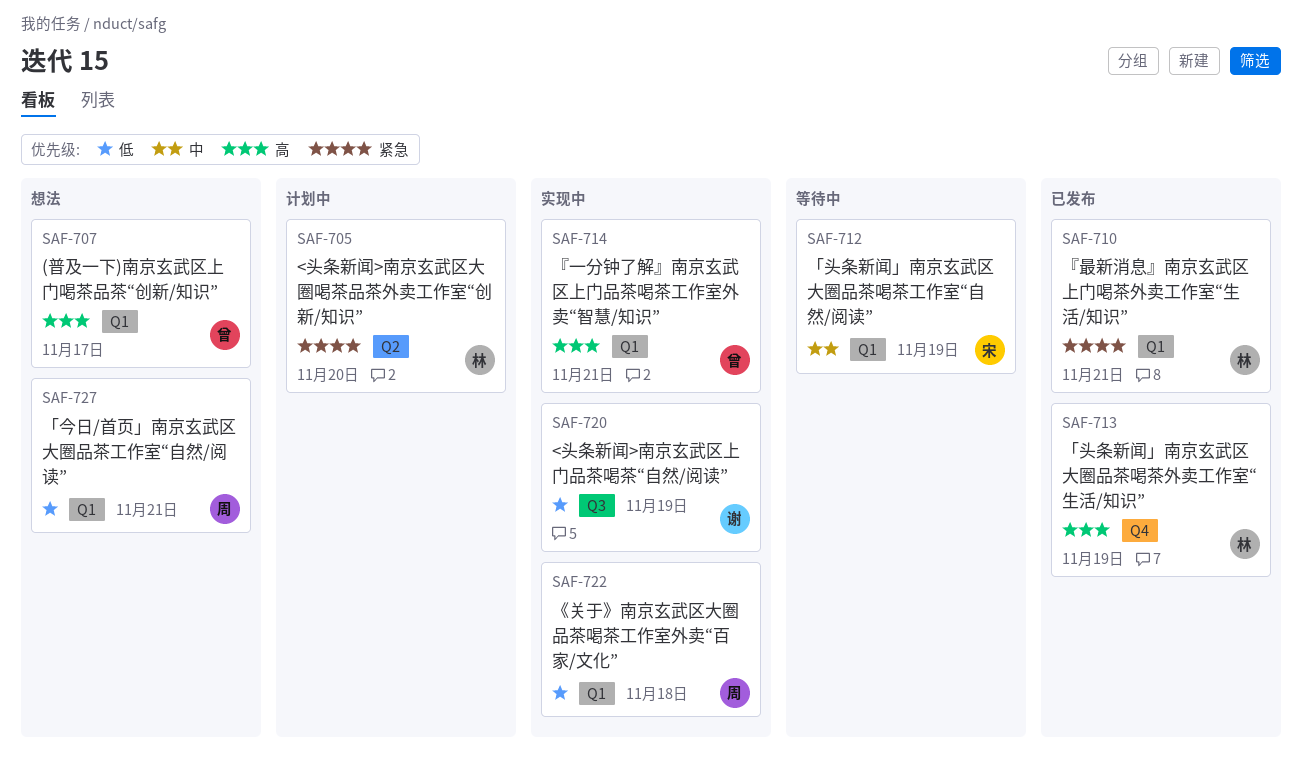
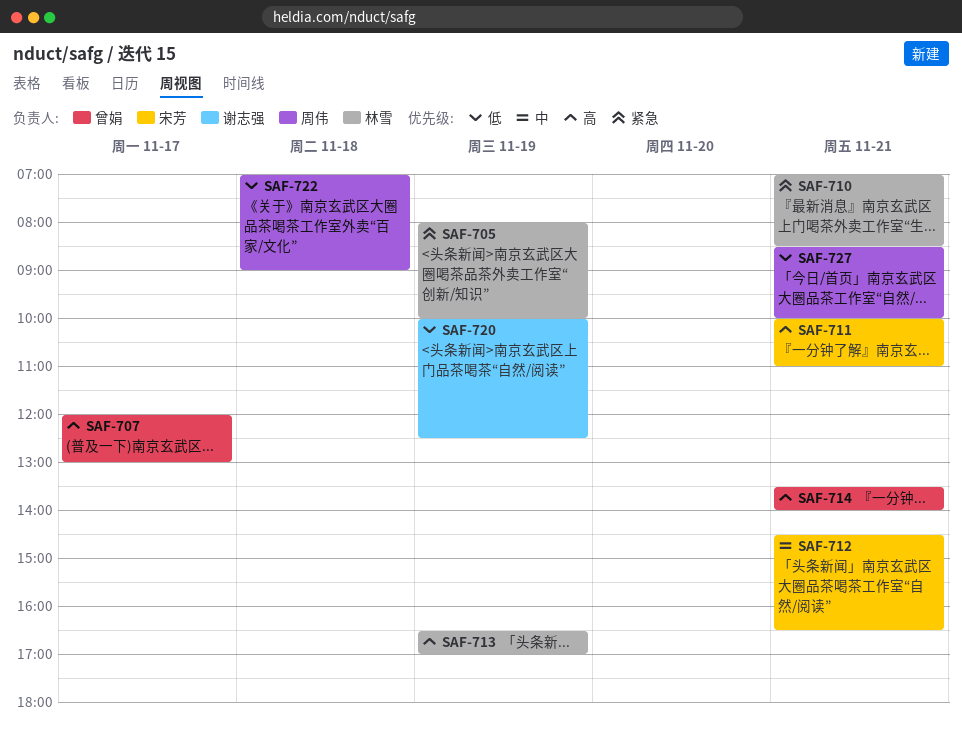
SAF-705, day: Nov 20 -> Nov 19
SAF-711: none -> present
SAF-712, day: Nov 19 -> Nov 21

